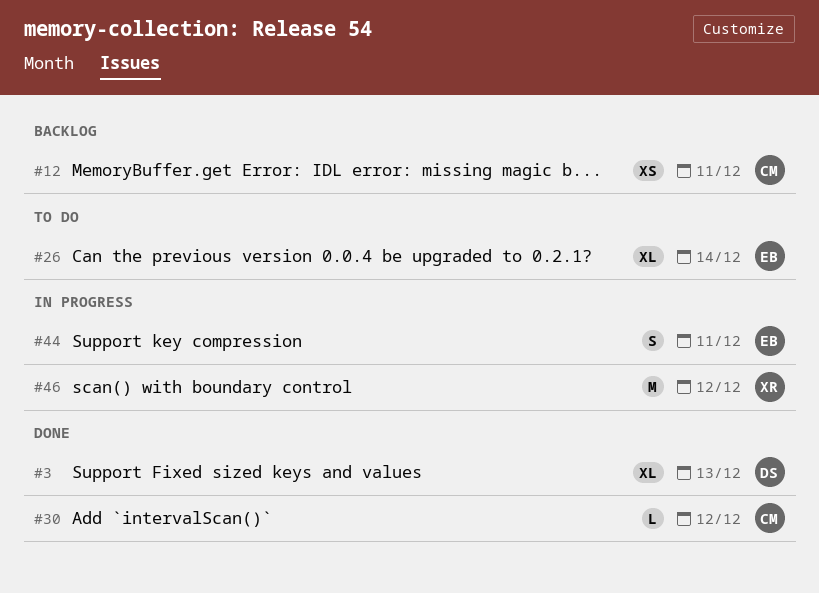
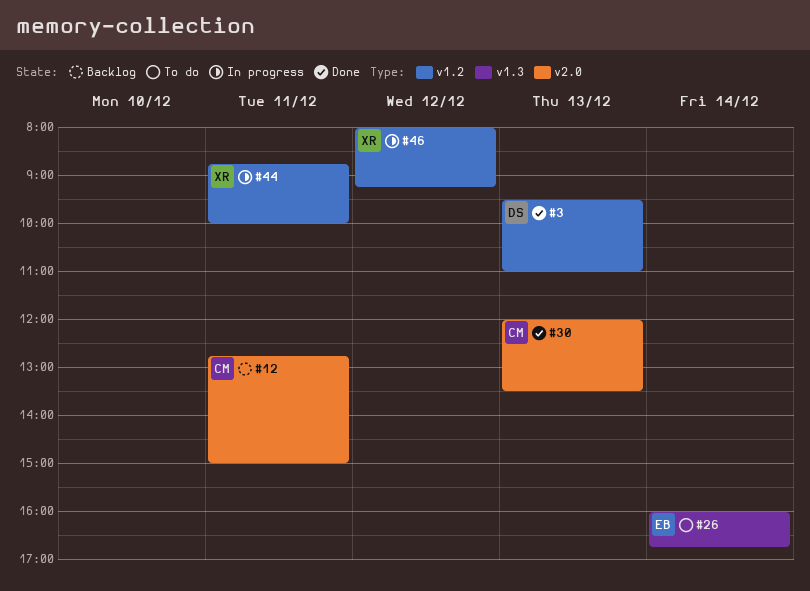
#30, day: Dec 12 -> Dec 13
#44, owner: EB -> XR

